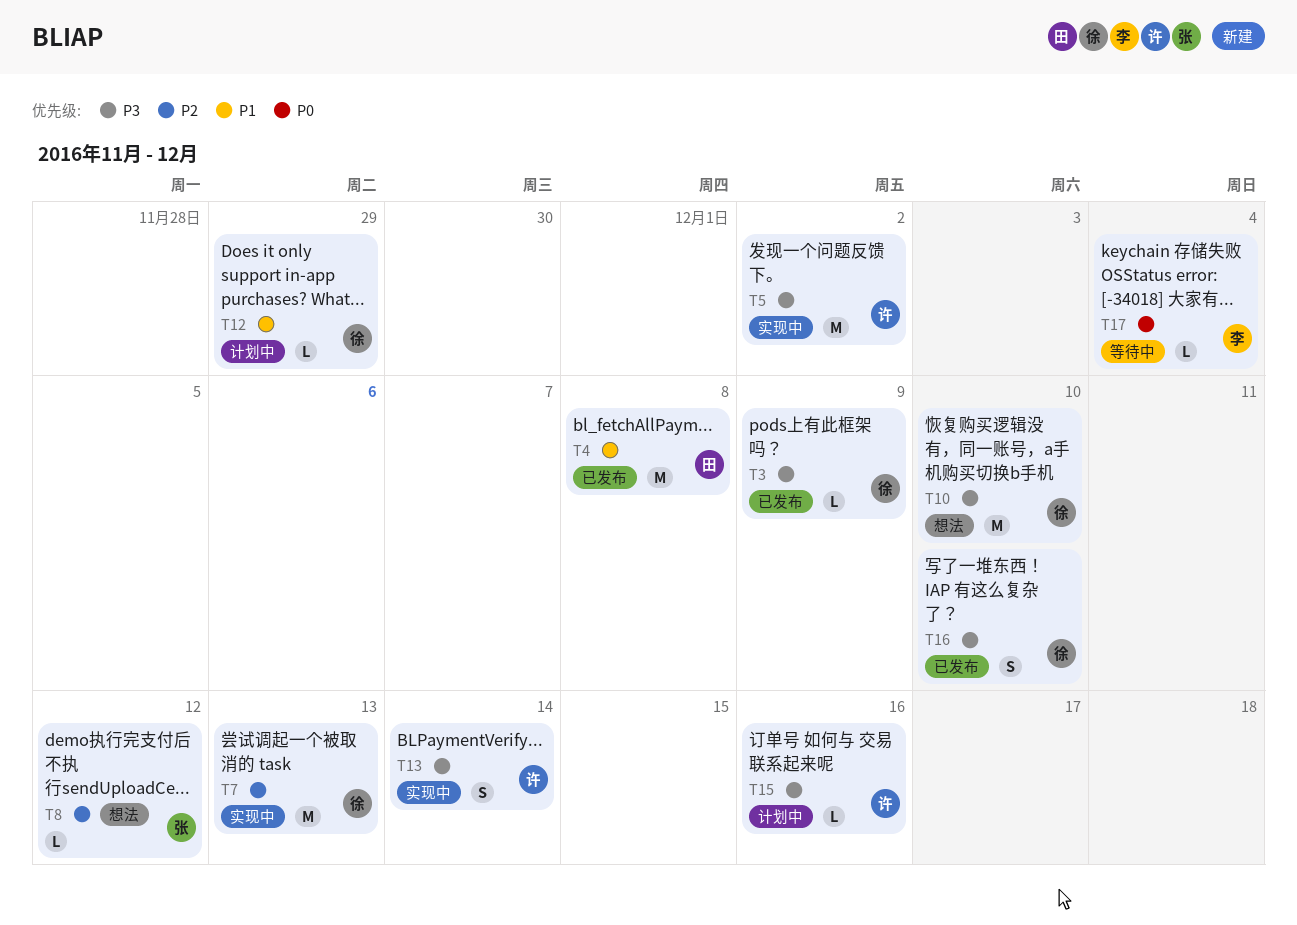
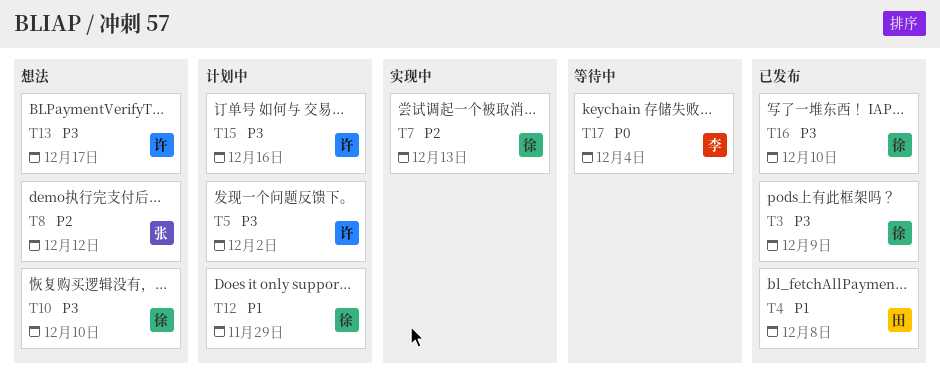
T5, status: 实现中 -> 计划中
T13, status: 实现中 -> 想法
T13, due: Dec 14 -> Dec 17

